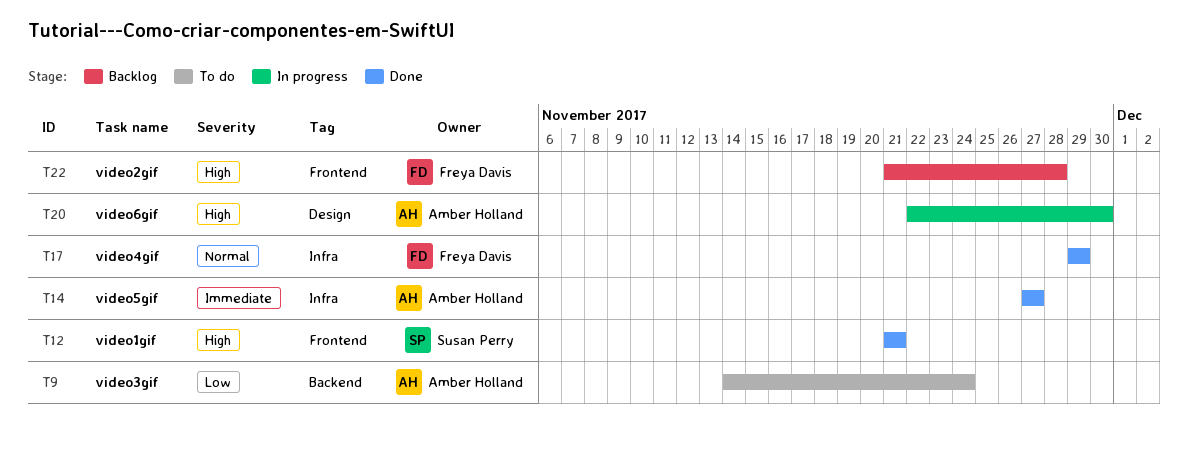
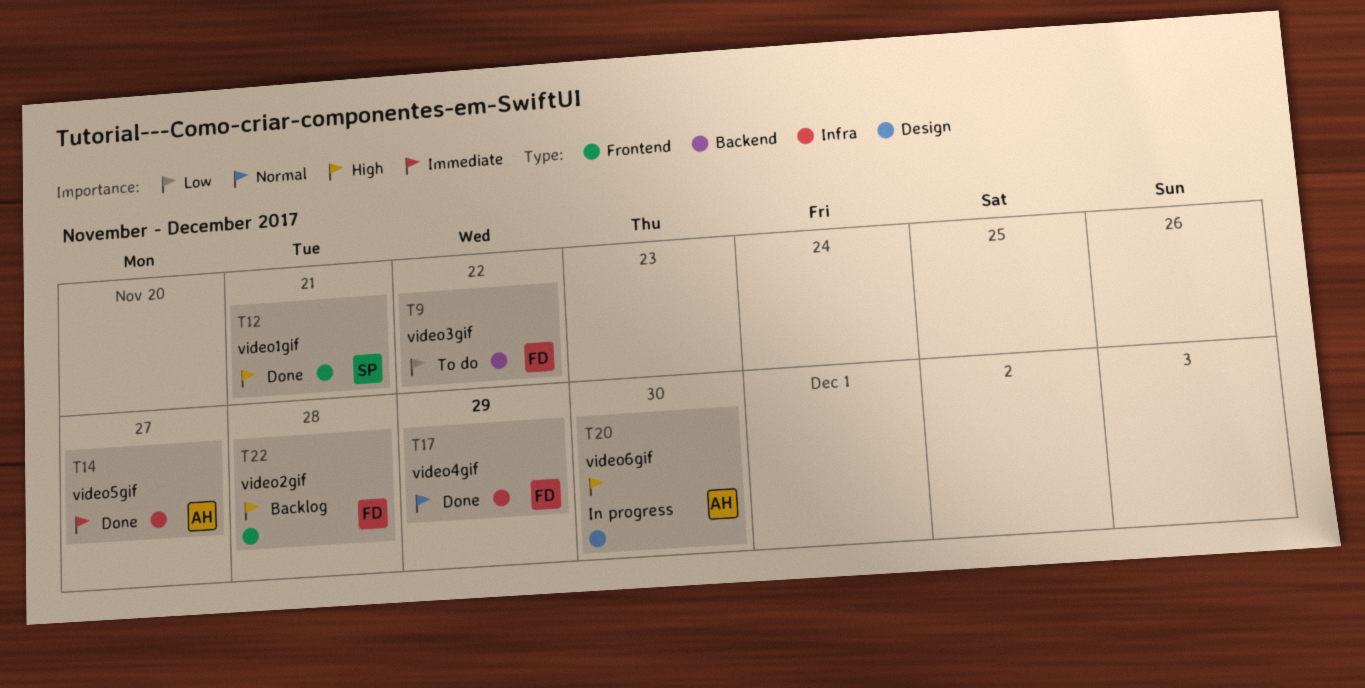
T9, owner: Amber Holland -> Freya Davis
T9, due: Nov 24 -> Nov 22

